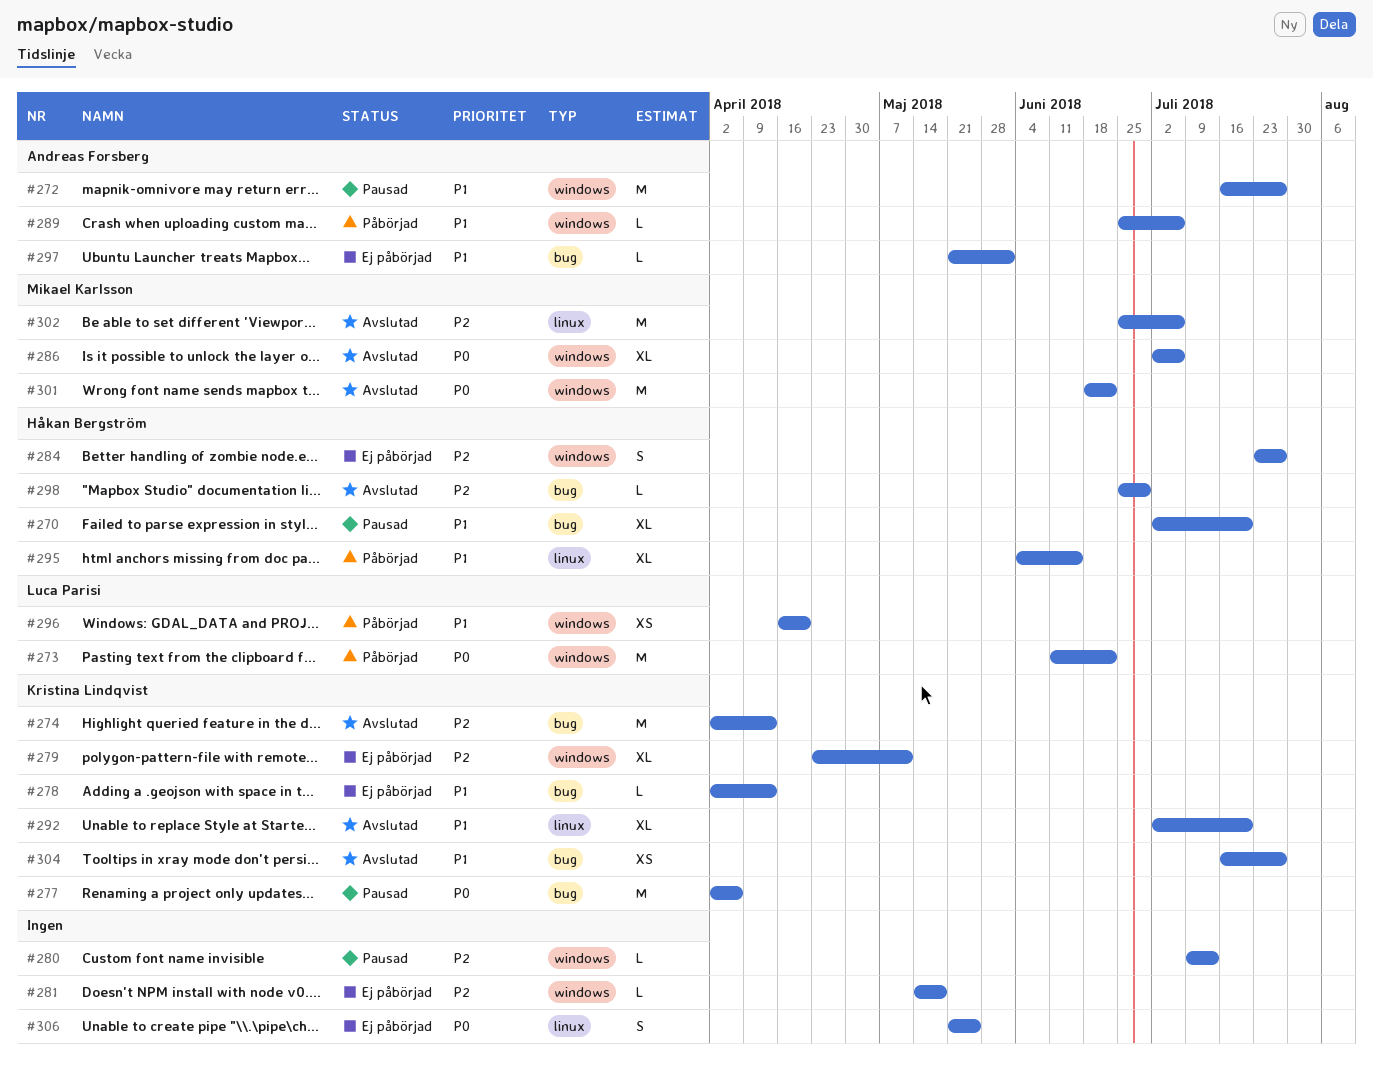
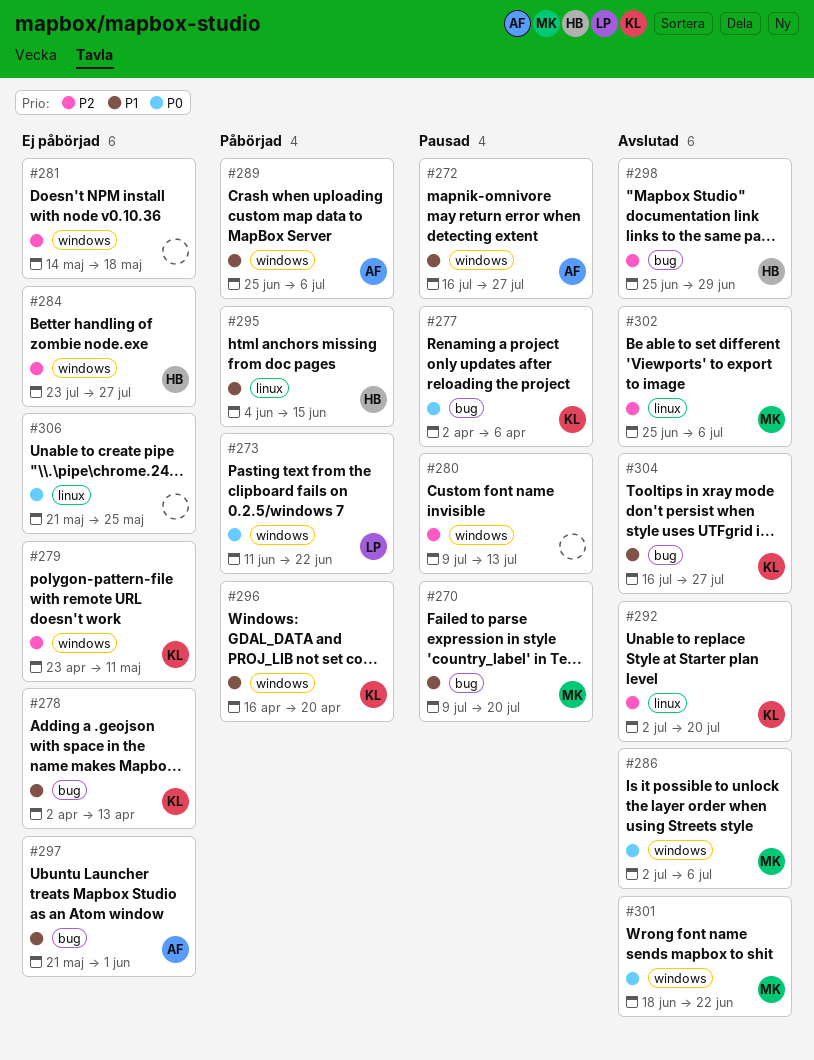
#270, owner: Håkan Bergström -> Mikael Karlsson
#270, start: Jul 2 -> Jul 9
#274: present -> none
#292, priority: P1 -> P2
#296, owner: Luca Parisi -> Kristina Lindqvist

